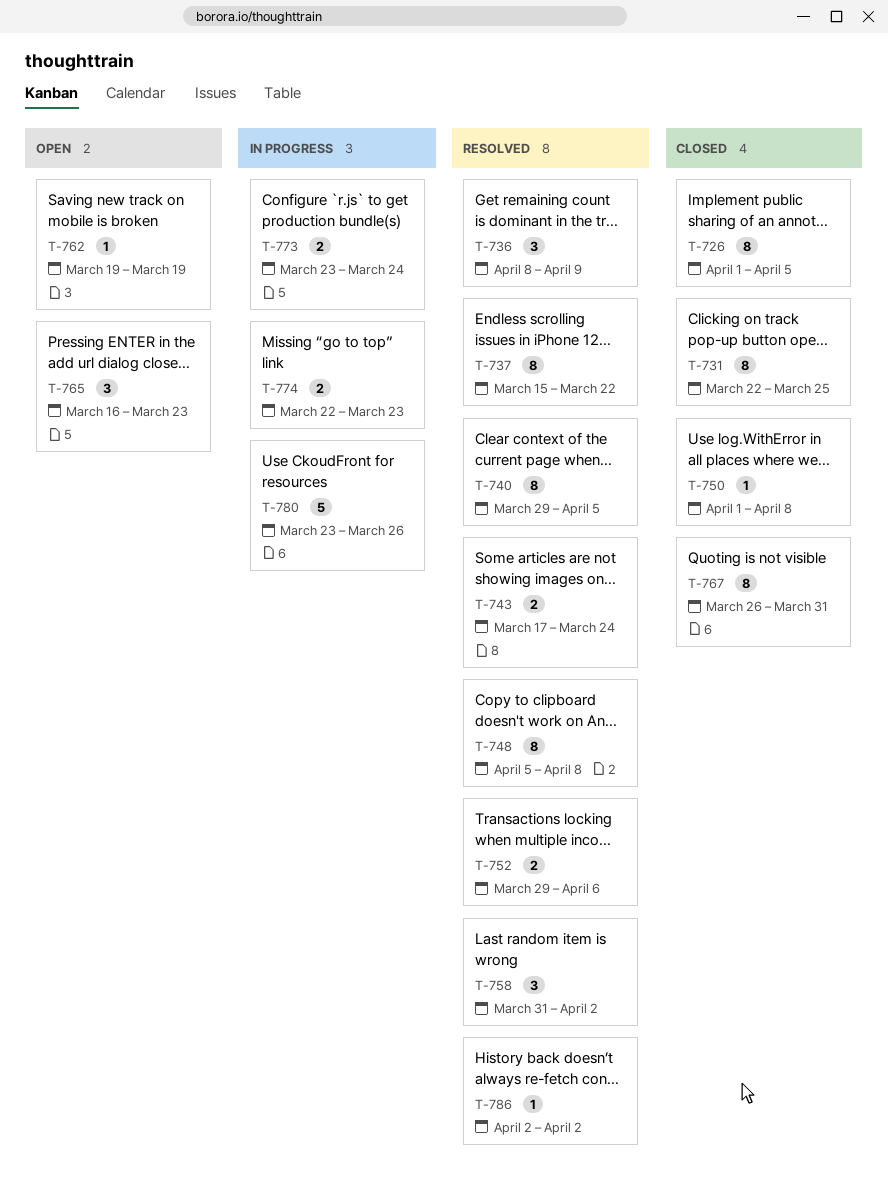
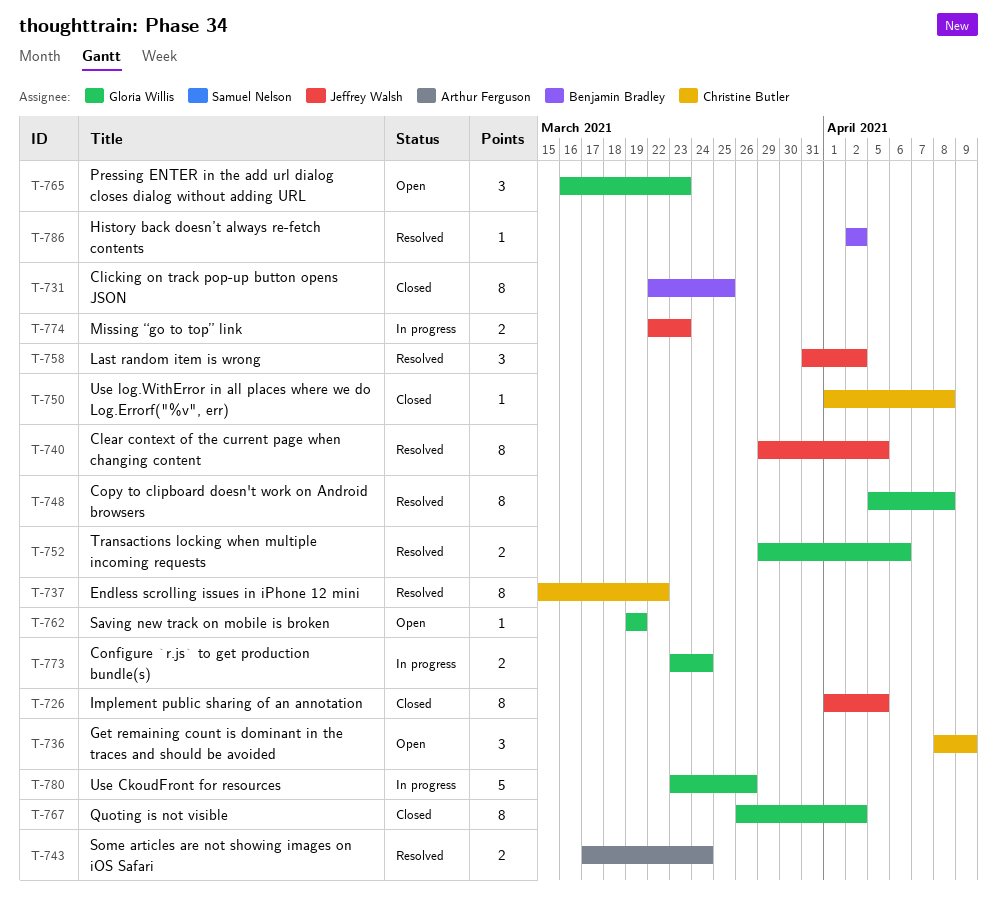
T-736, status: Resolved -> Open
T-767, due: Mar 31 -> Apr 2

